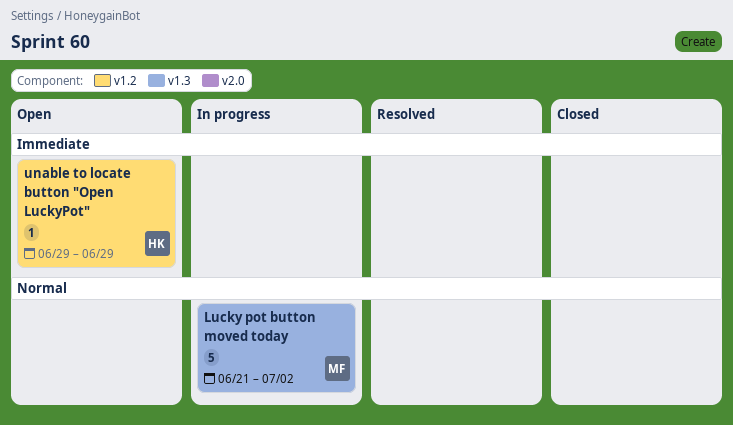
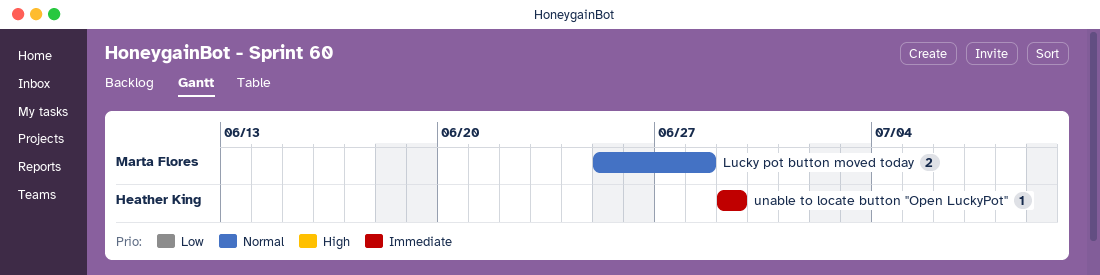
Lucky pot button moved today, estimate: 5 -> 2
Lucky pot button moved today, start: Jun 21 -> Jun 25
Lucky pot button moved today, due: Jul 2 -> Jun 28

